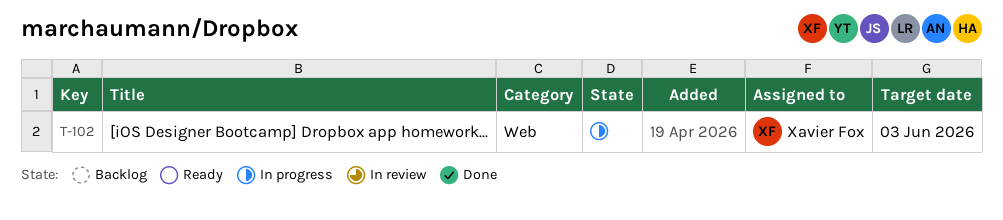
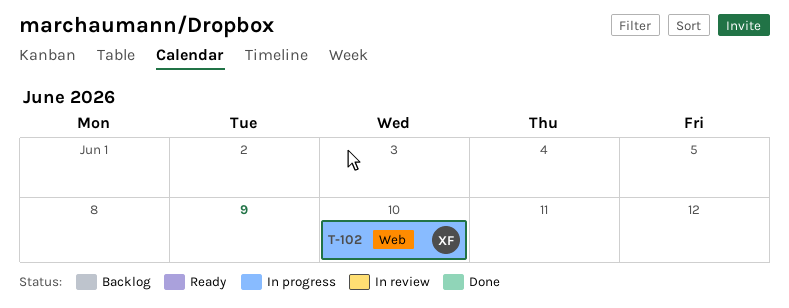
T-102, due: Jun 3 -> Jun 10

